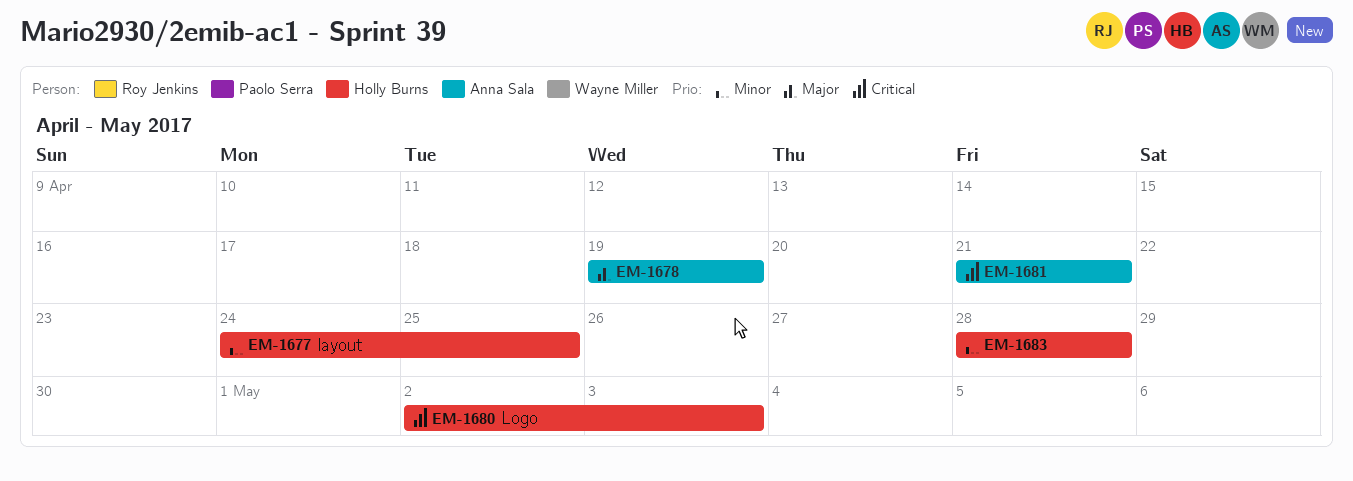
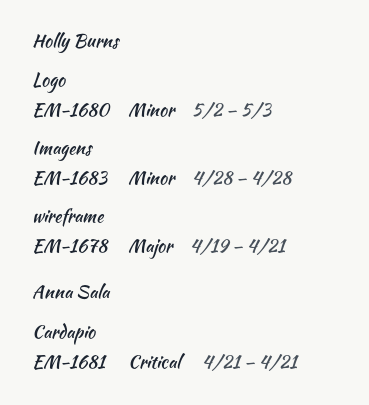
EM-1677: present -> none
EM-1678, owner: Anna Sala -> Holly Burns
EM-1678, due: Apr 19 -> Apr 21
EM-1680, priority: Critical -> Minor

